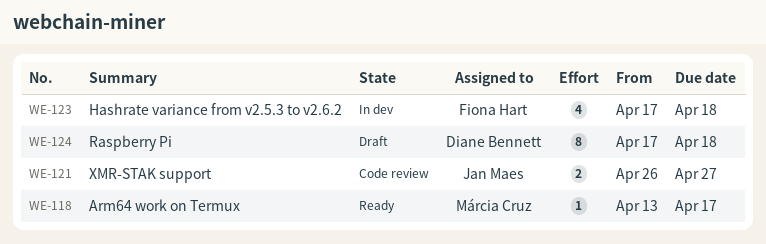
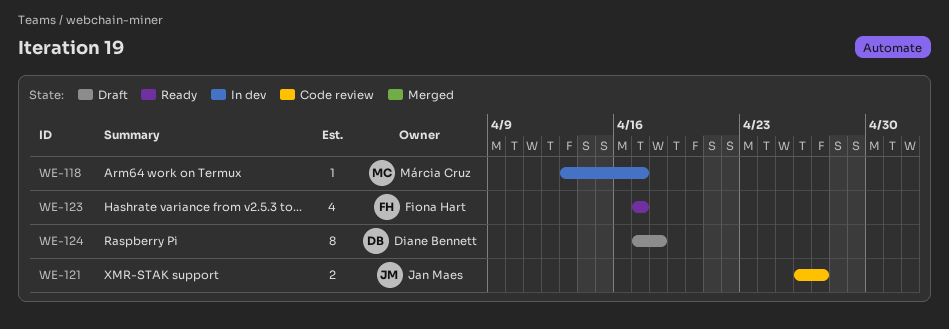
WE-118, status: Ready -> In dev
WE-123, status: In dev -> Ready
WE-123, due: Apr 18 -> Apr 17

